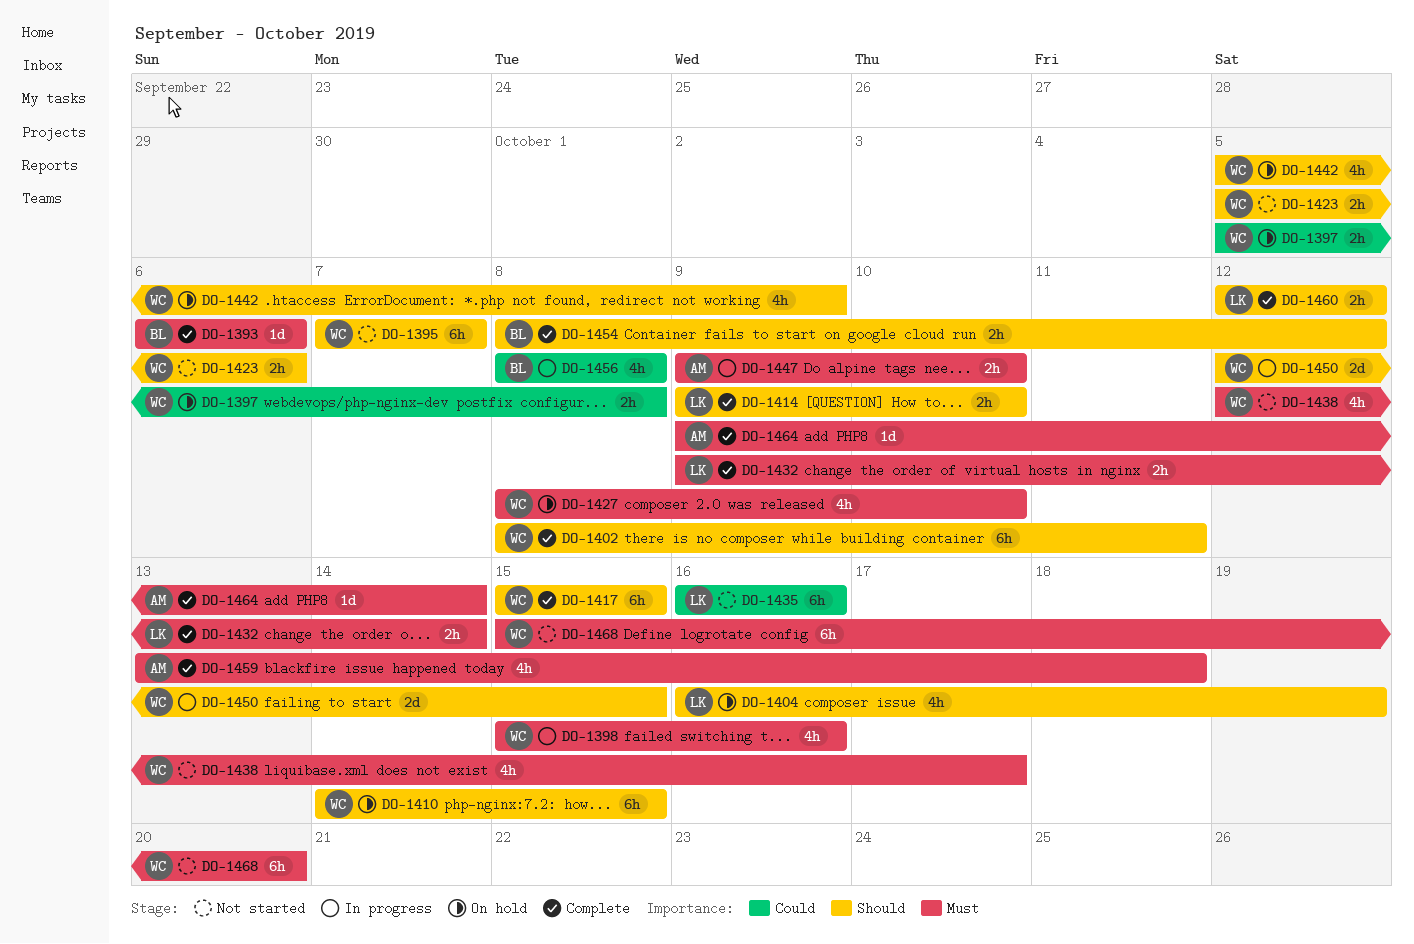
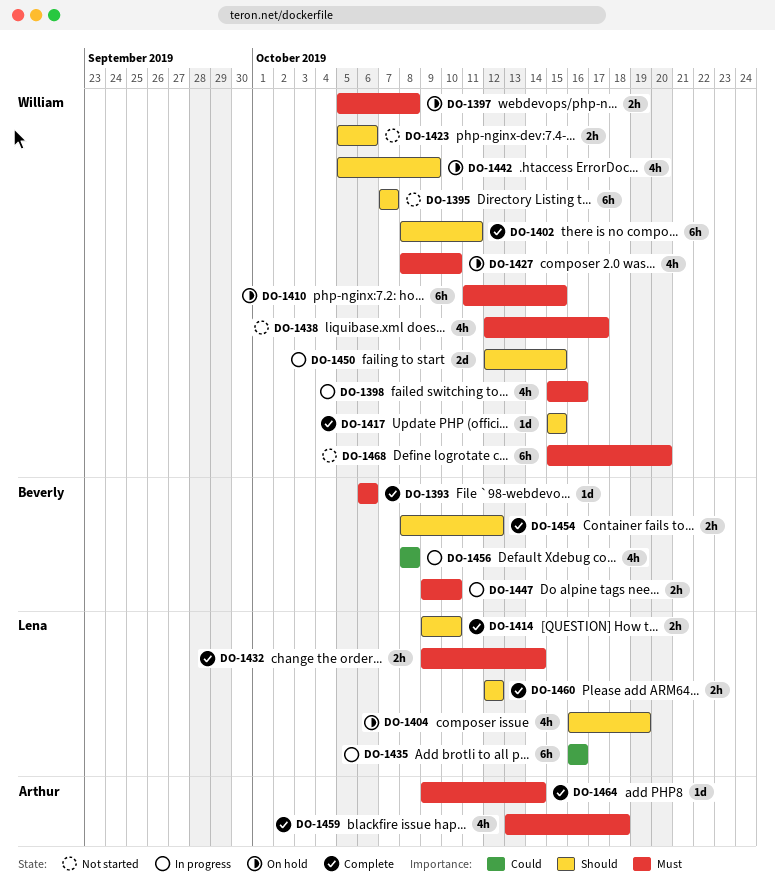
DO-1397, priority: Could -> Must
DO-1410, priority: Should -> Must
DO-1410, start: Oct 14 -> Oct 11
DO-1417, estimate: 6h -> 1d
DO-1435, status: Not started -> In progress
DO-1447, owner: Arthur -> Beverly

